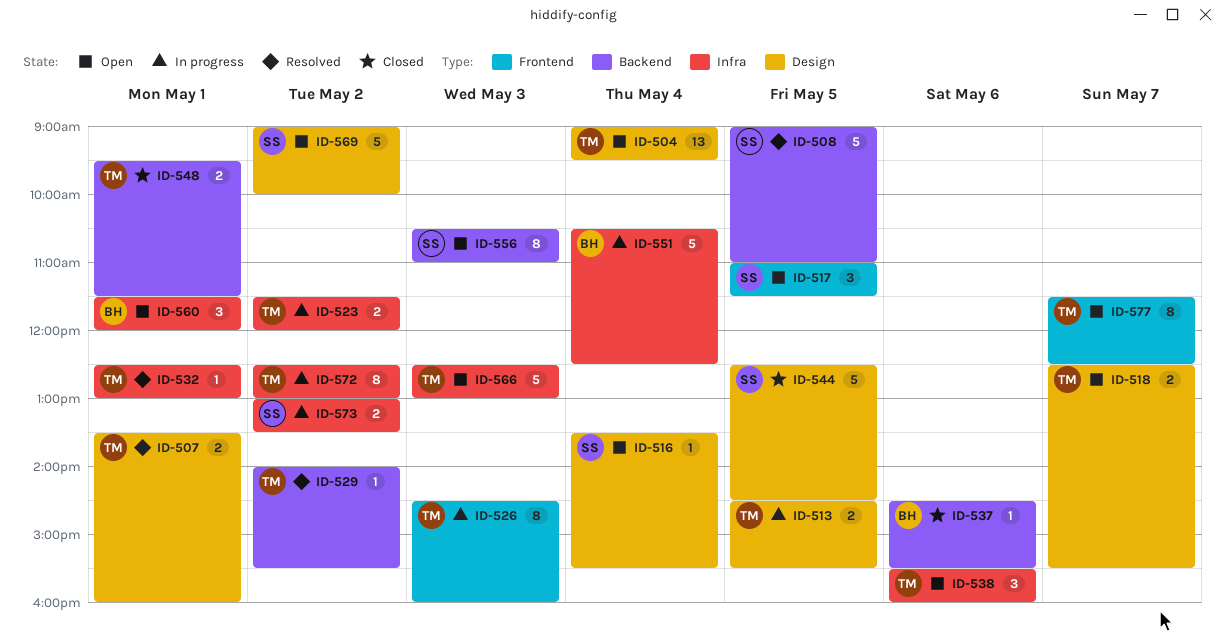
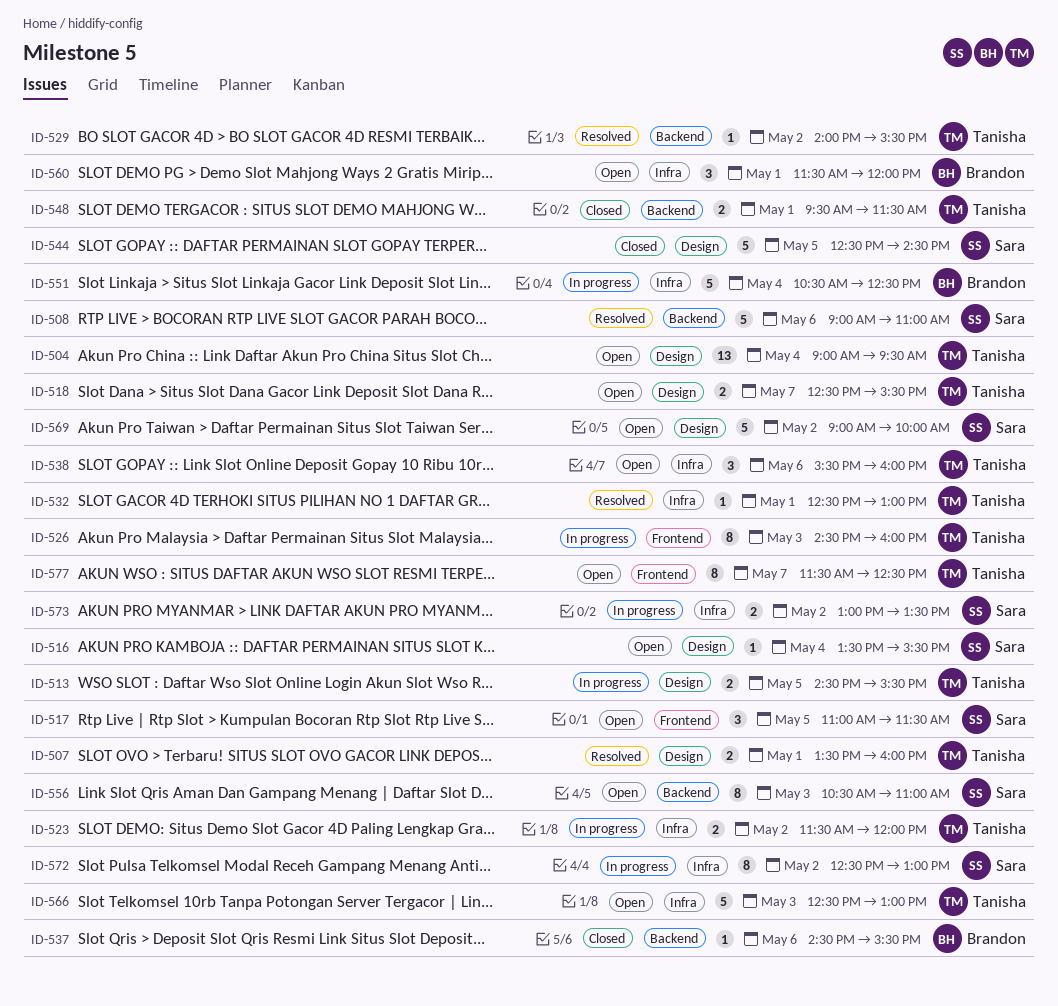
ID-508, day: May 5 -> May 6
ID-572, owner: Tanisha -> Sara

